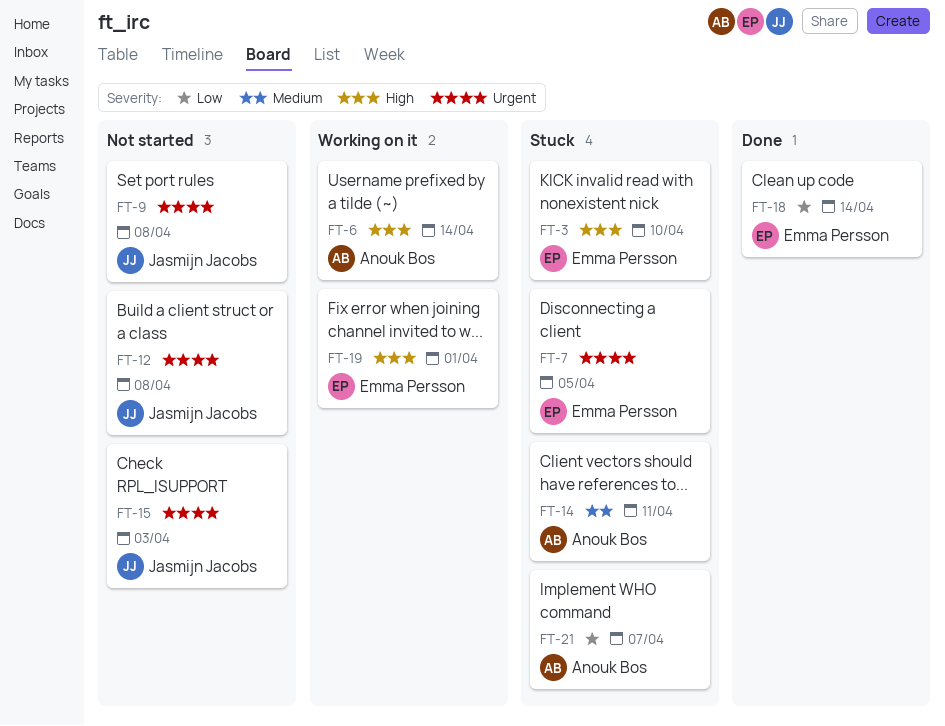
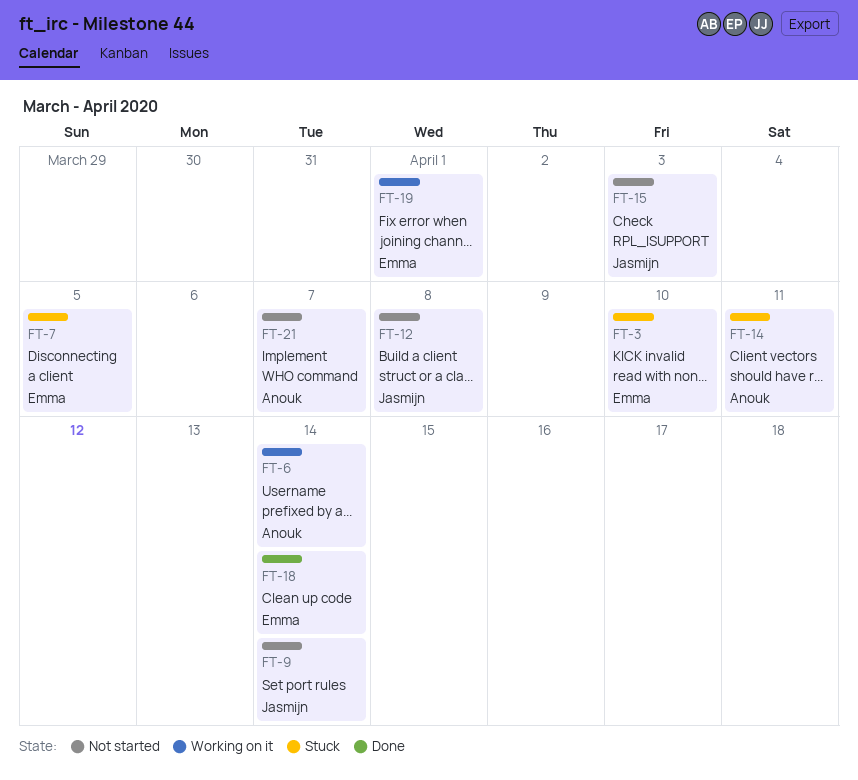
FT-9, due: Apr 8 -> Apr 14
FT-21, status: Stuck -> Not started

